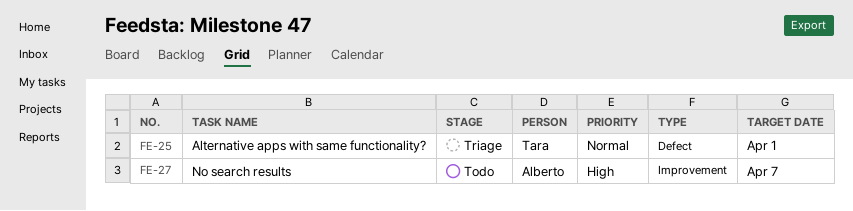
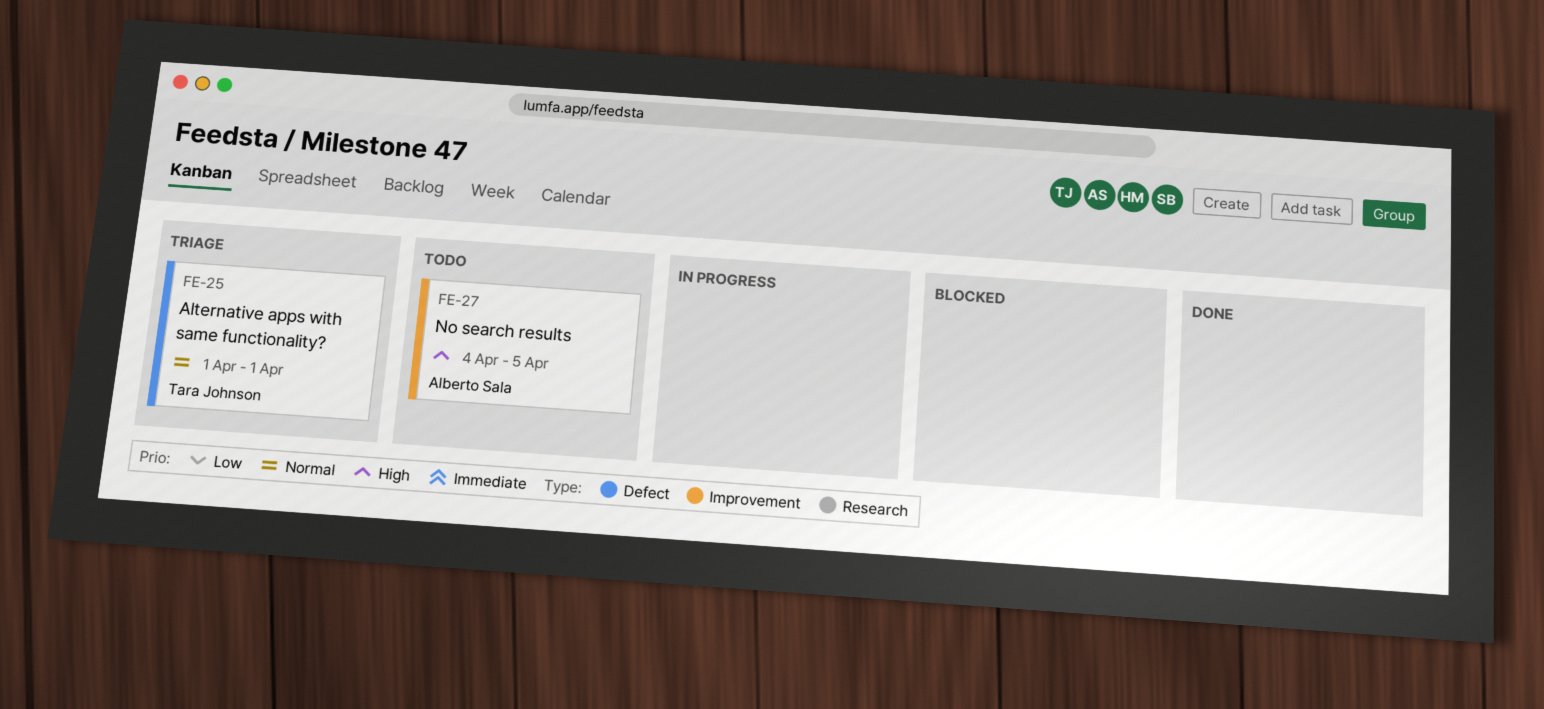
FE-27, due: Apr 7 -> Apr 5

